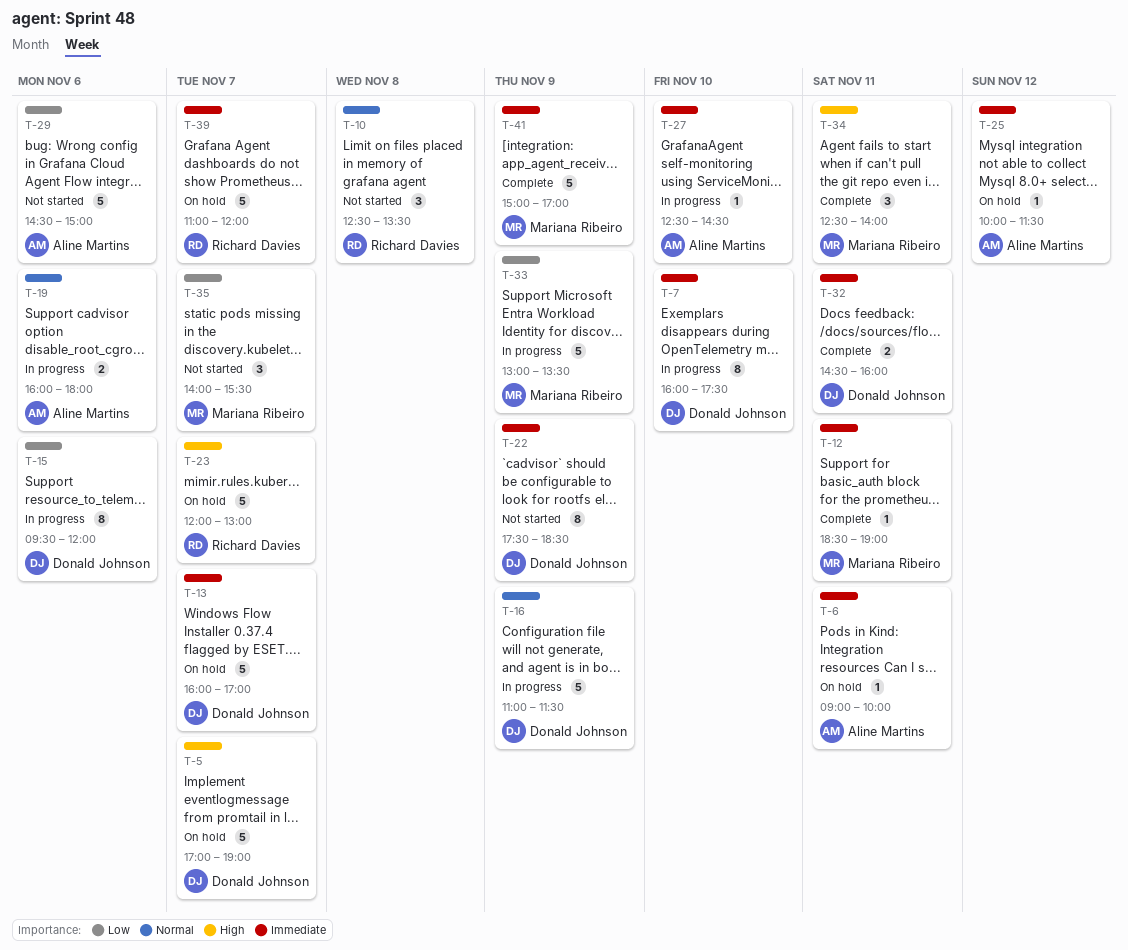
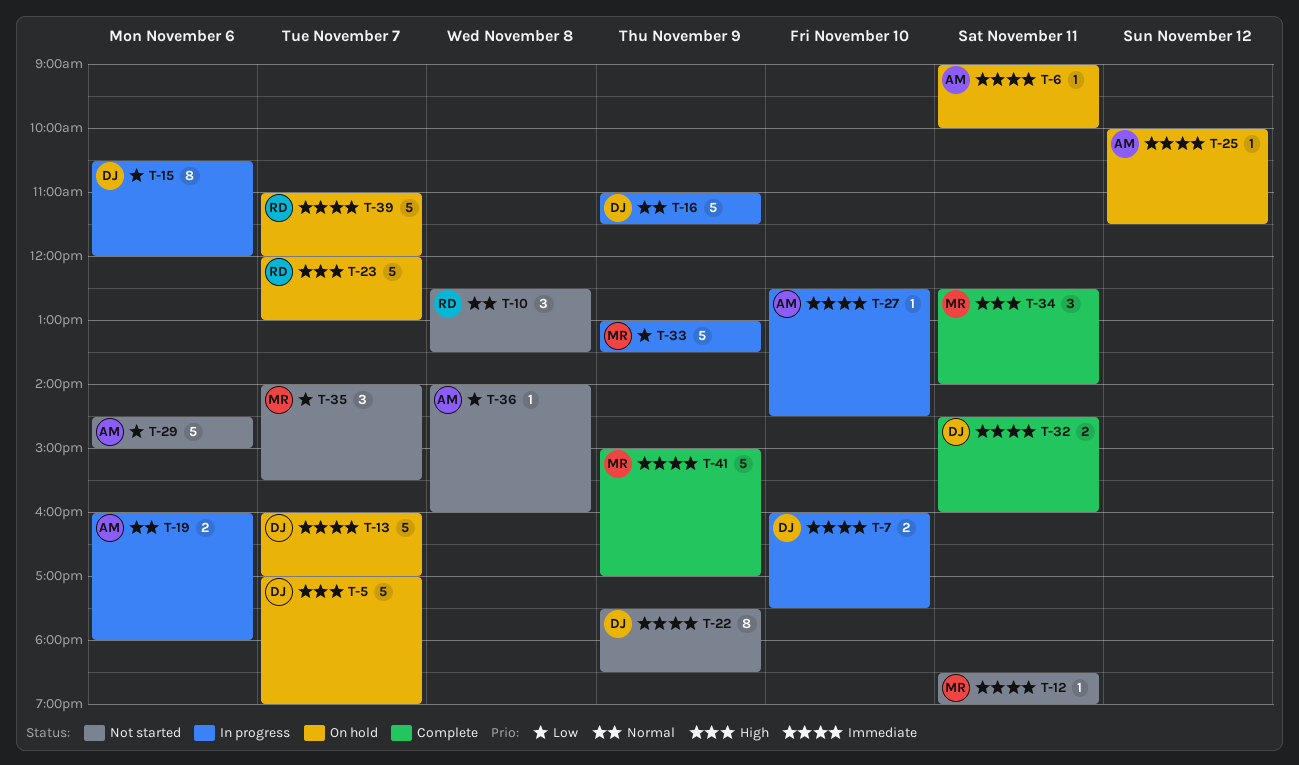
T-7, estimate: 8 -> 2
T-12, status: Complete -> Not started
T-15, begins: 09:30 -> 10:30
T-36: none -> present

